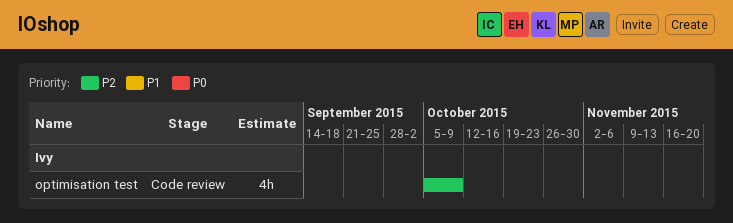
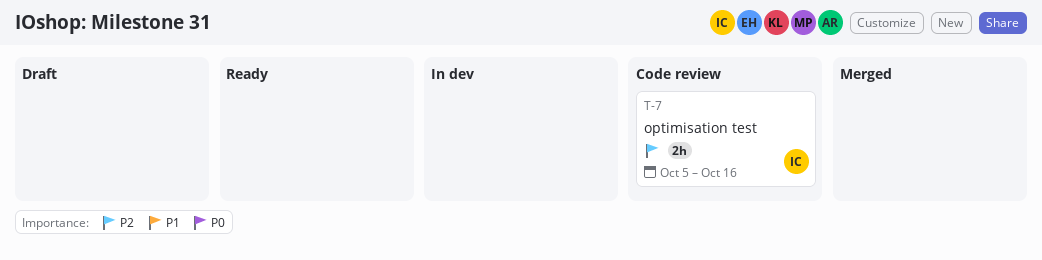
optimisation test, estimate: 4h -> 2h
optimisation test, due: Oct 9 -> Oct 16

